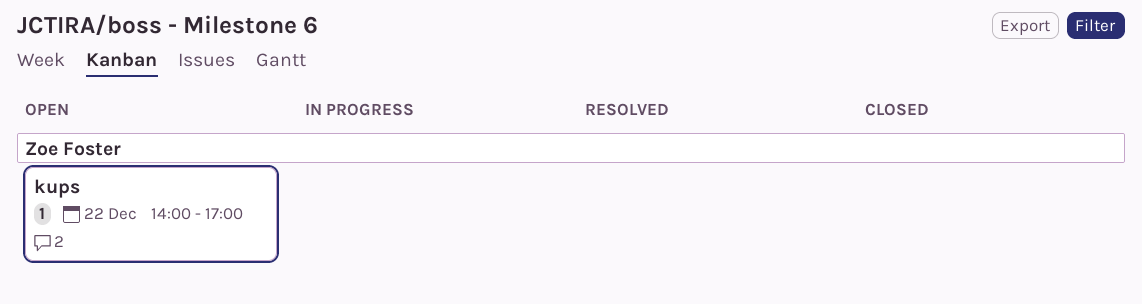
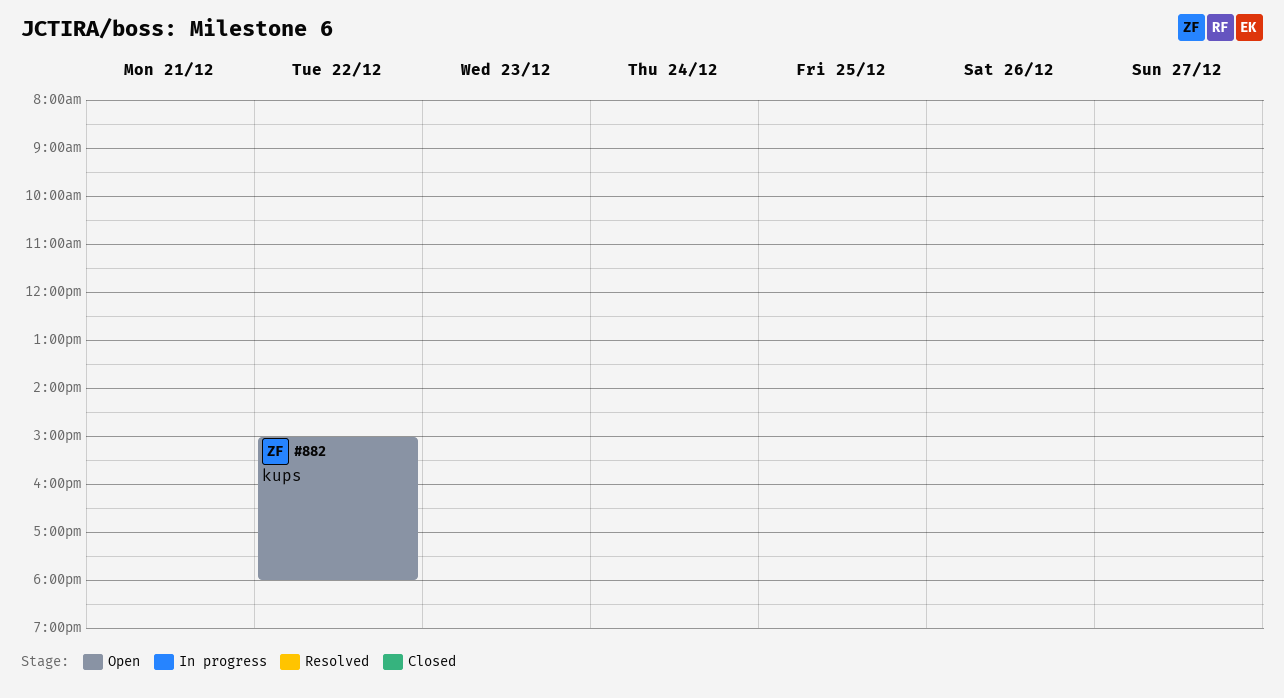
kups, begins: 14:00 -> 15:00
kups, ends: 17:00 -> 18:00

